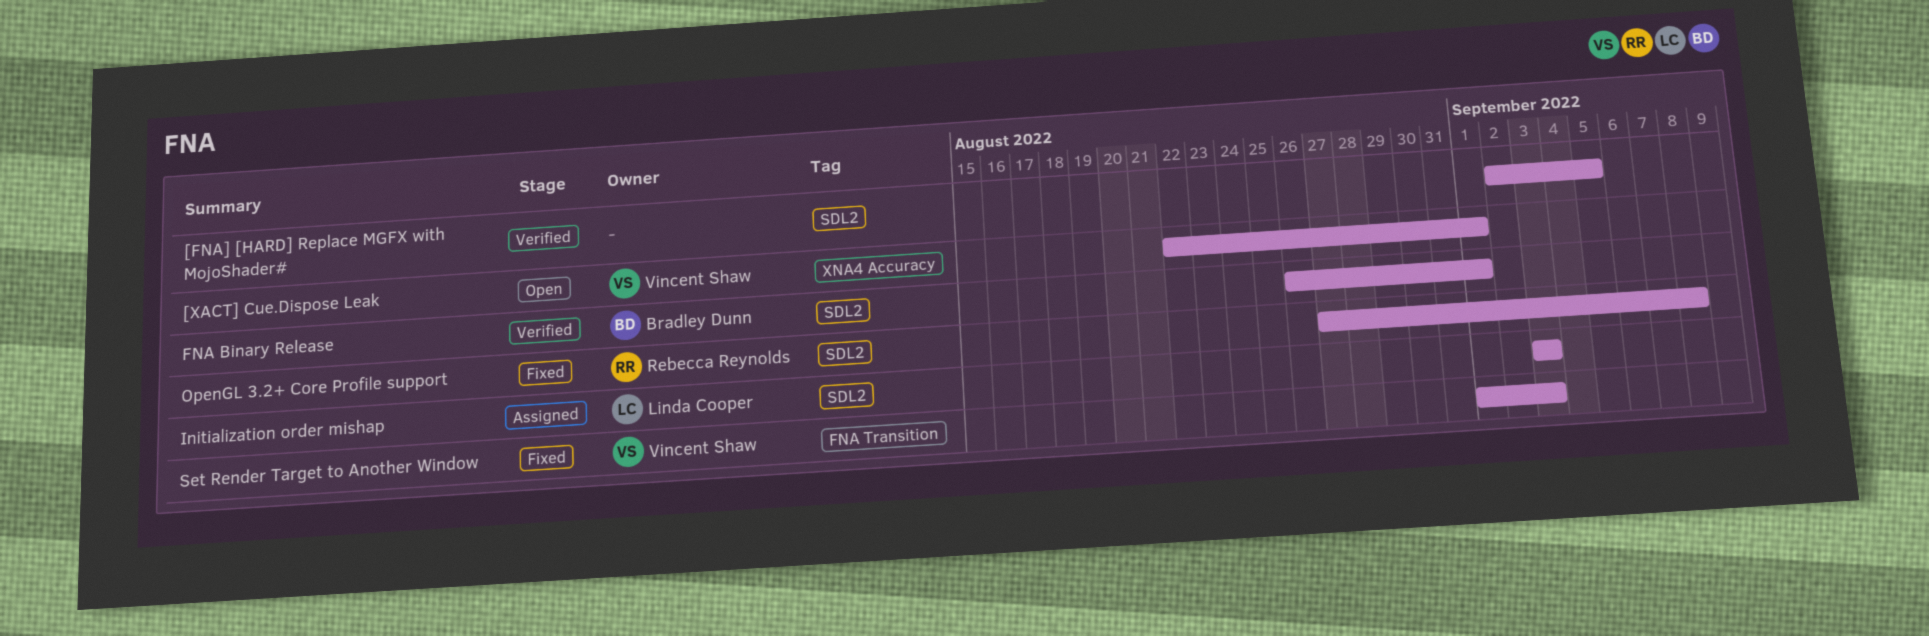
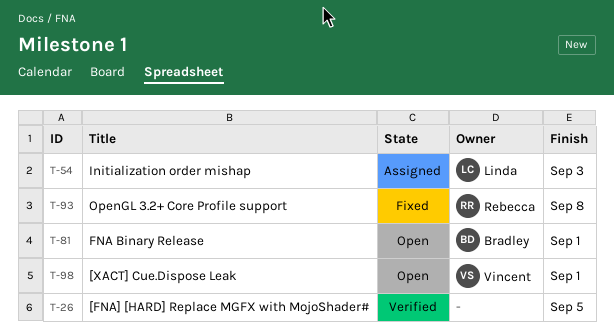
FNA Binary Release, status: Verified -> Open
Set Render Target to Another Window: present -> none

